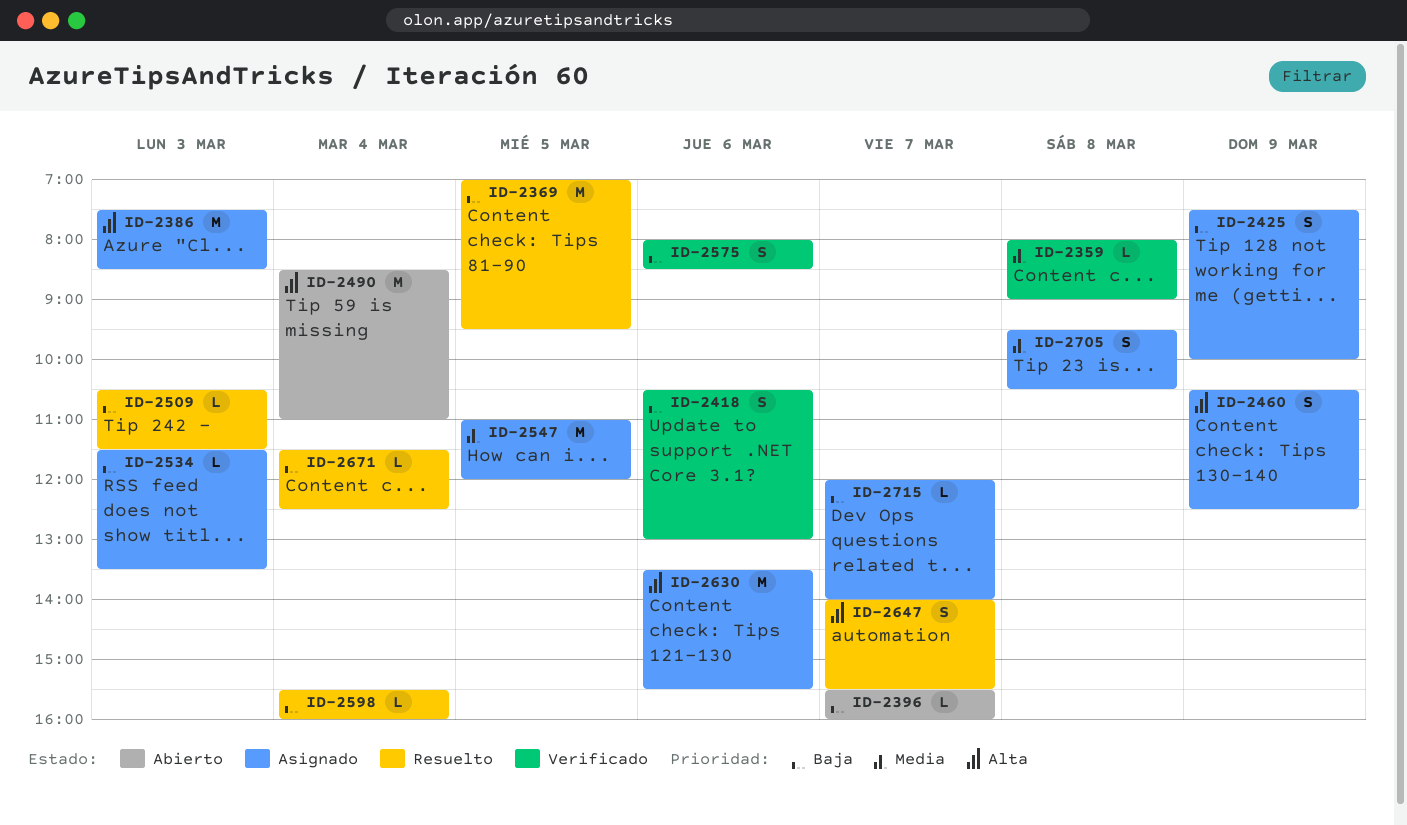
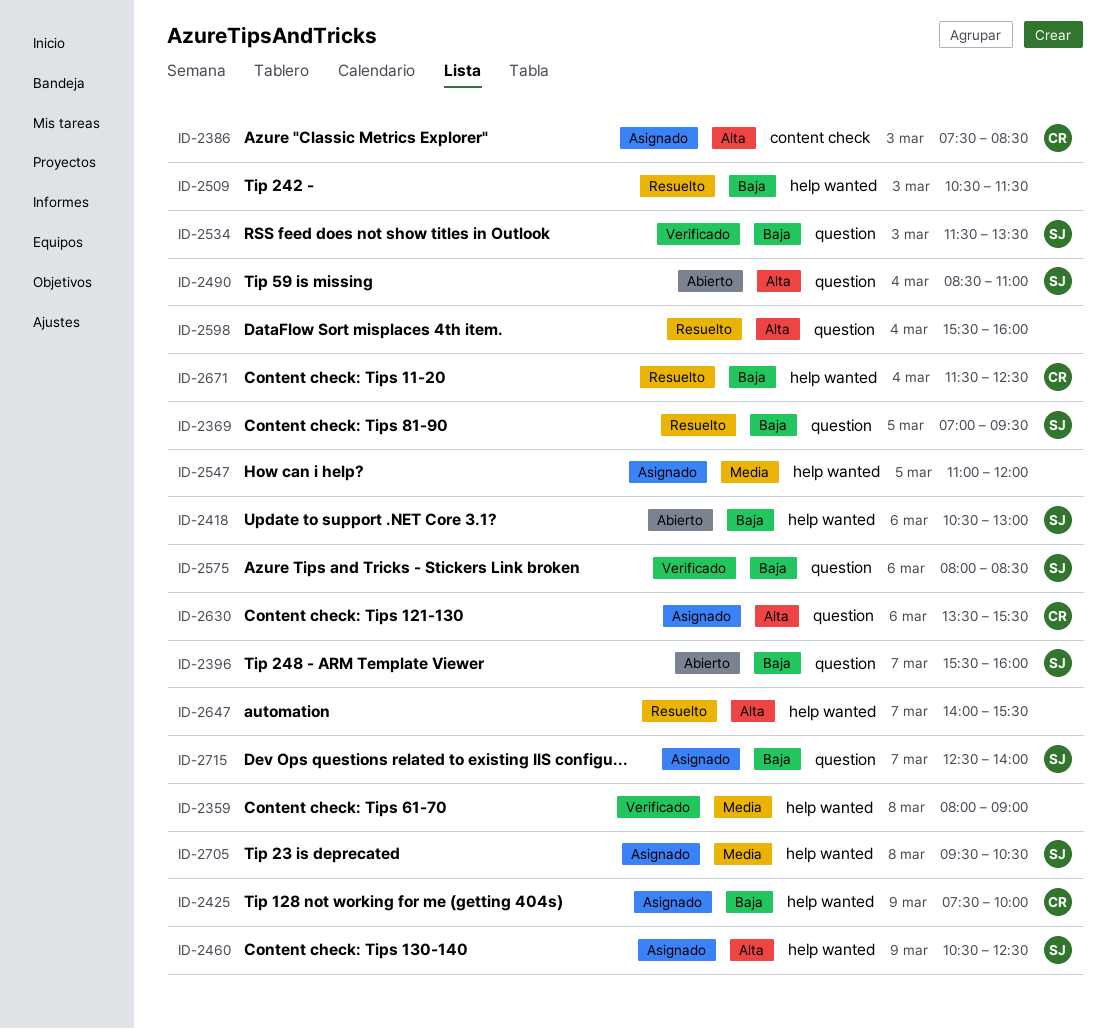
ID-2418, status: Verificado -> Abierto
ID-2534, status: Asignado -> Verificado
ID-2598, priority: Baja -> Alta
ID-2715, begins: 12:00 -> 12:30

